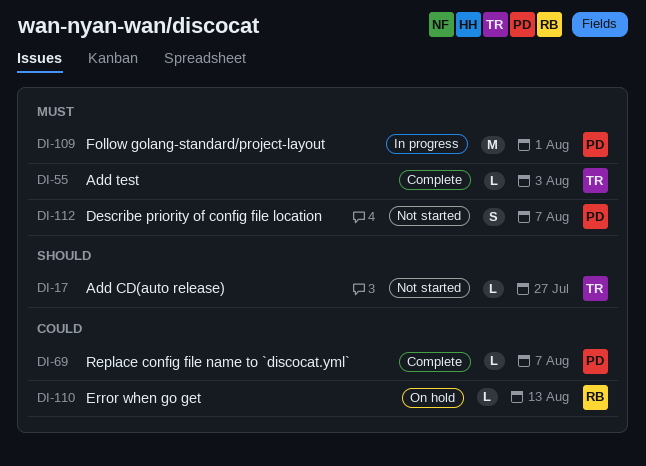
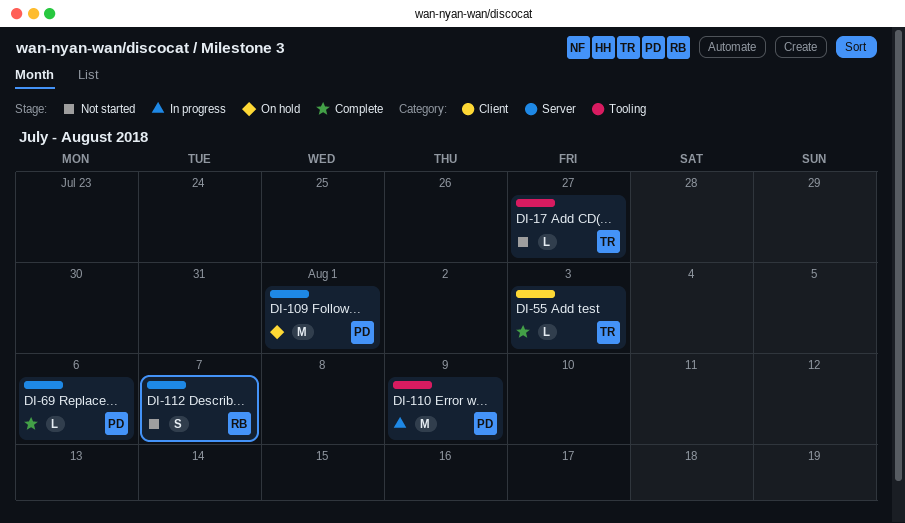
DI-69, due: Aug 7 -> Aug 6
DI-109, status: In progress -> On hold
DI-110, status: On hold -> In progress
DI-110, owner: RB -> PD
DI-110, estimate: L -> M
DI-110, due: Aug 13 -> Aug 9
DI-112, owner: PD -> RB

